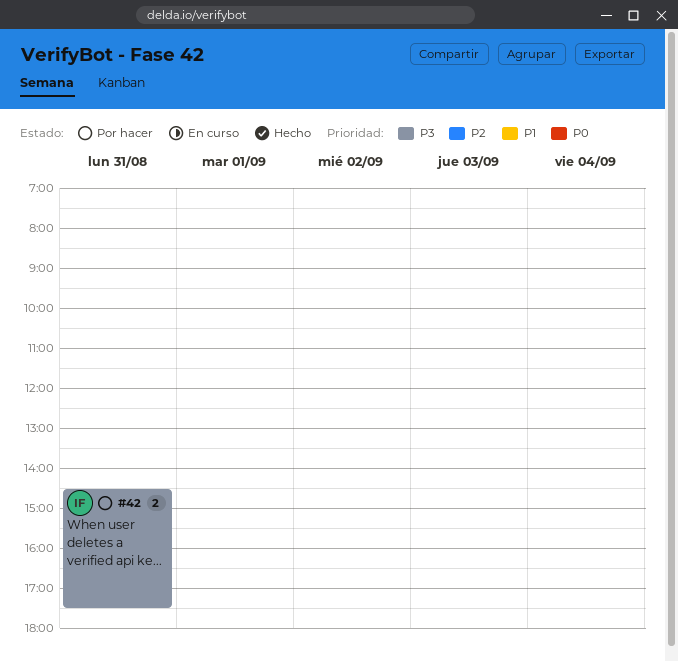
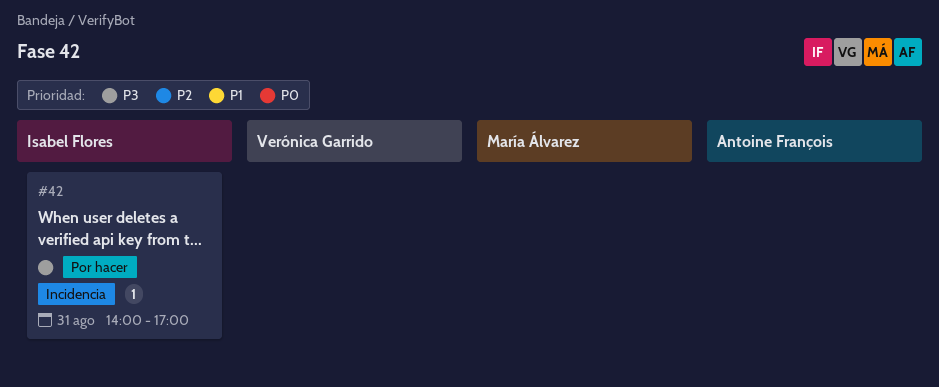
#42, estimate: 2 -> 1
#42, begins: 14:30 -> 14:00
#42, ends: 17:30 -> 17:00

